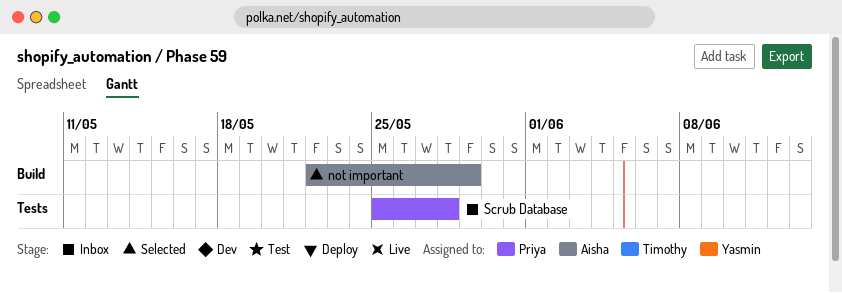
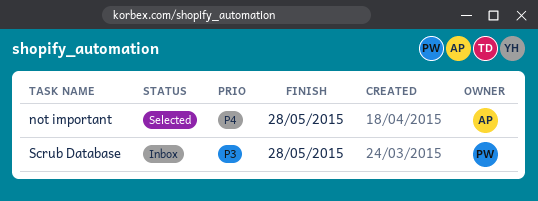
not important, due: May 29 -> May 28

